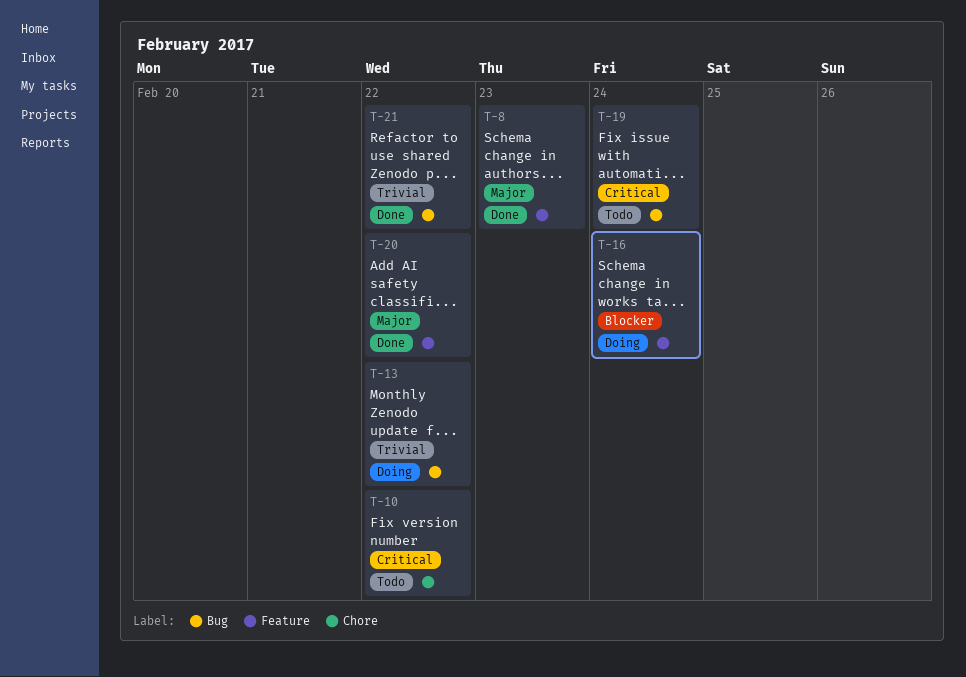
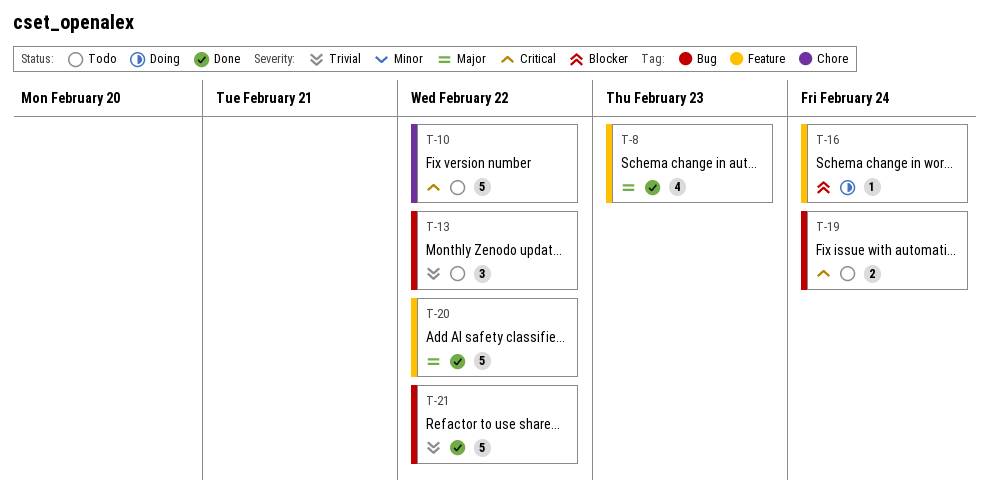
T-13, status: Doing -> Todo

